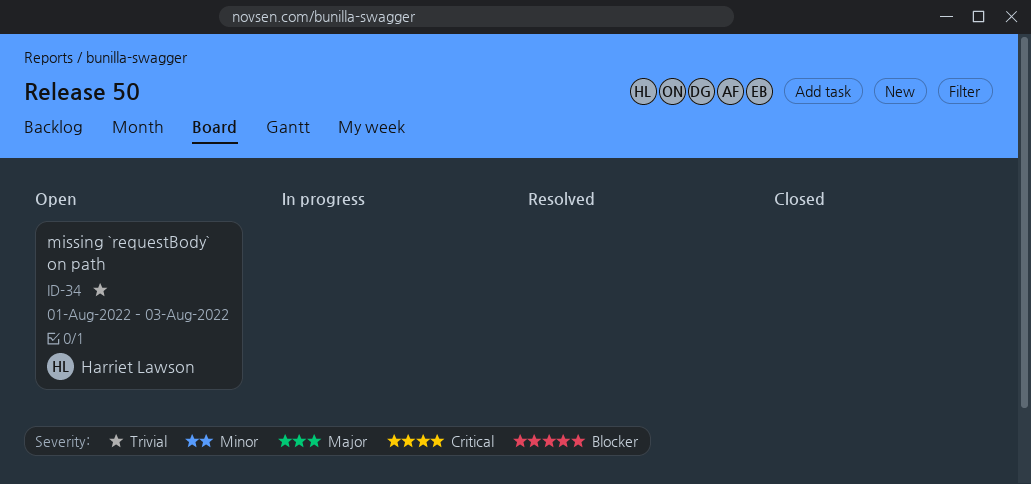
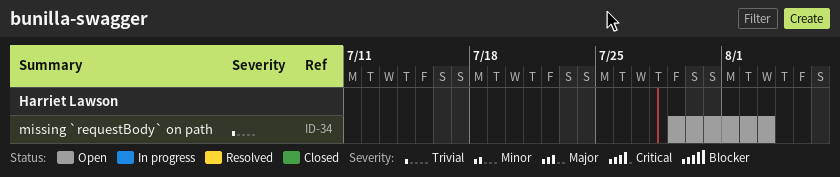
ID-34, start: Aug 1 -> Jul 29

